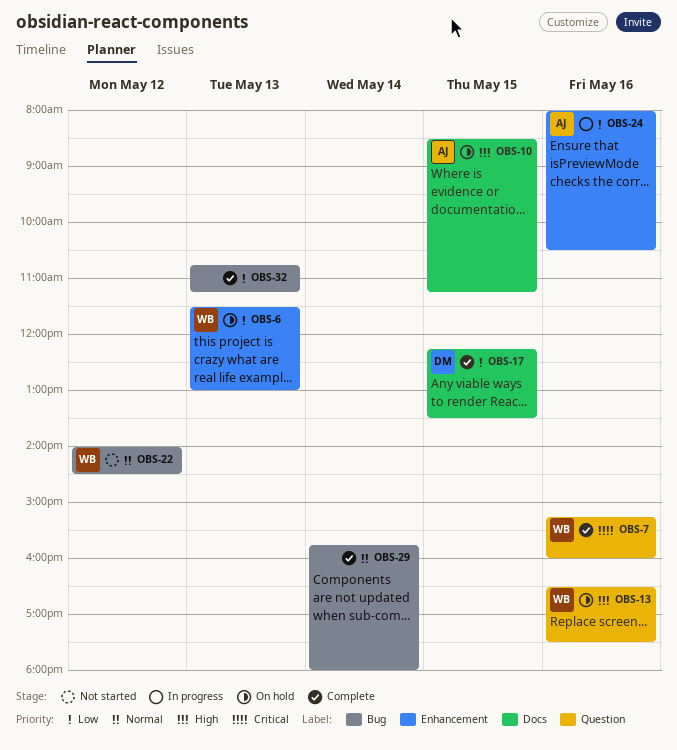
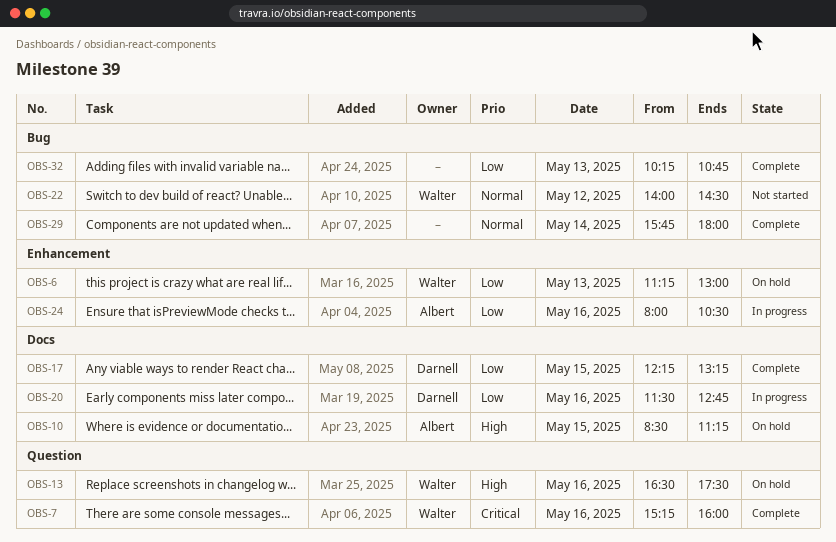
OBS-6, begins: 11:30 -> 11:15
OBS-17, ends: 13:30 -> 13:15
OBS-20: none -> present
OBS-32, begins: 10:45 -> 10:15
OBS-32, ends: 11:15 -> 10:45

